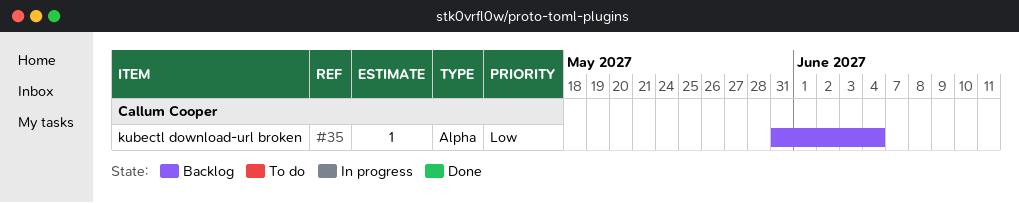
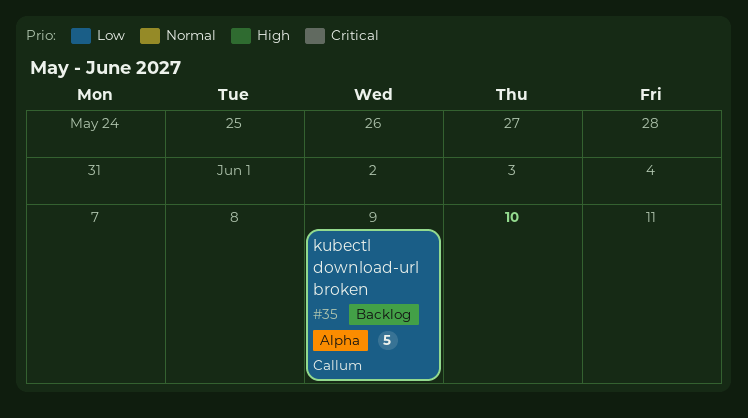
#35, estimate: 1 -> 5
#35, due: Jun 4 -> Jun 9

